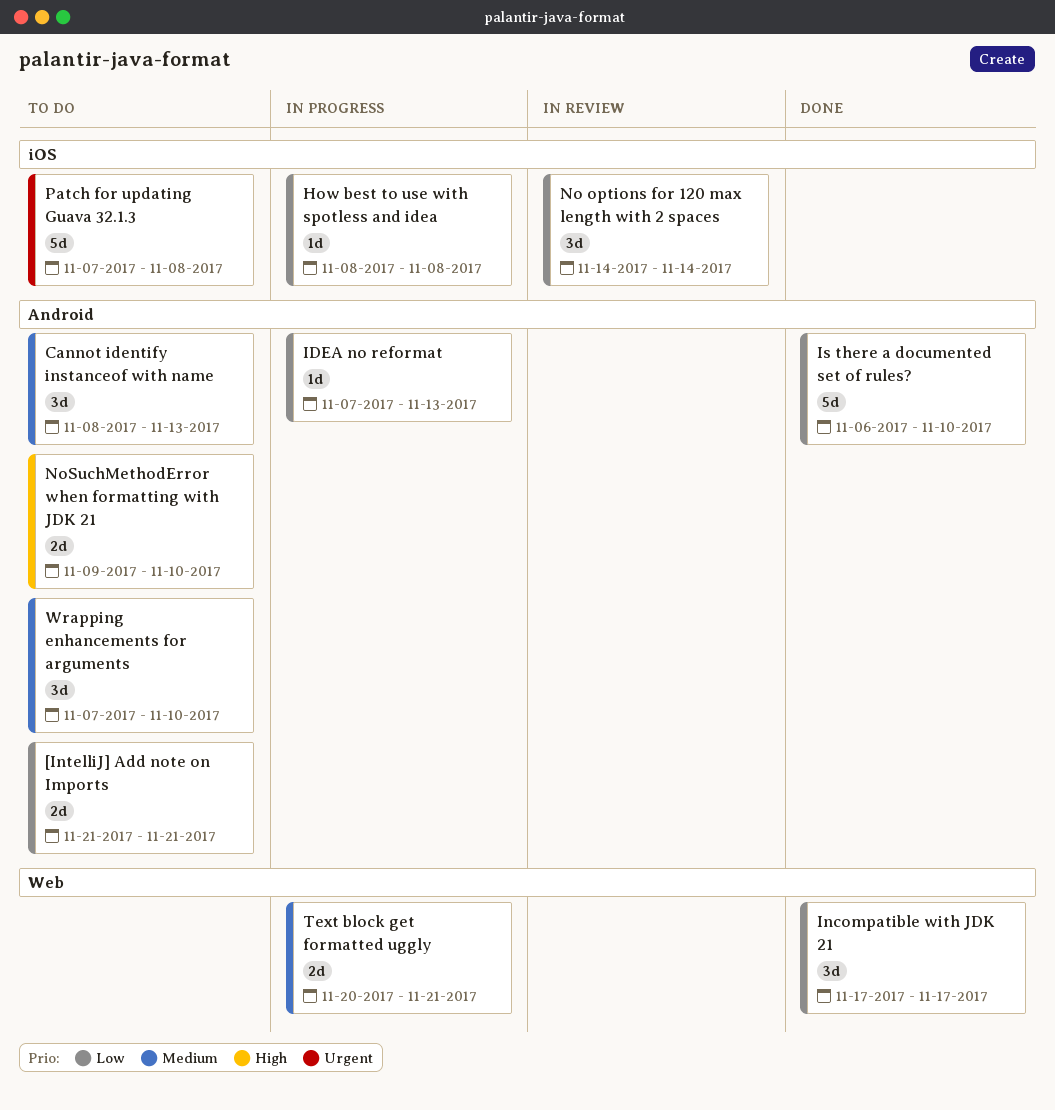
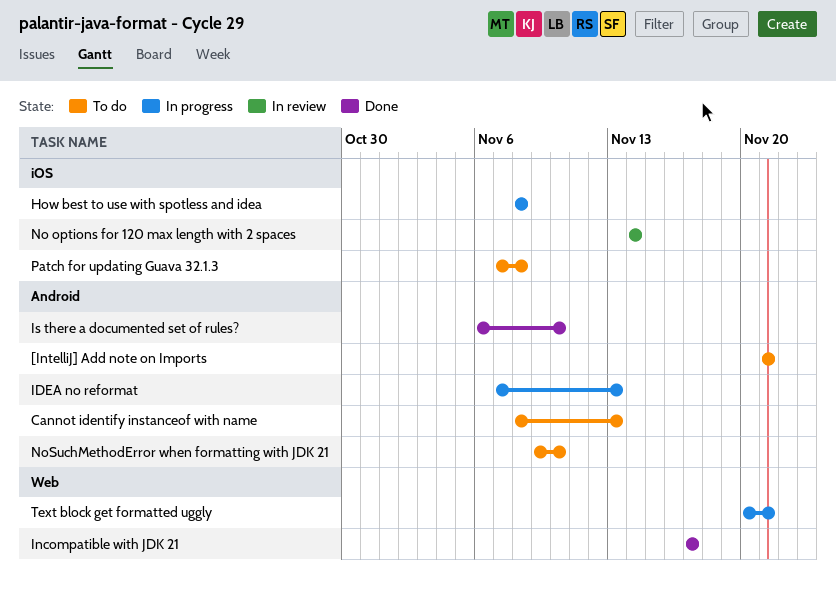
Wrapping enhancements for arguments: present -> none

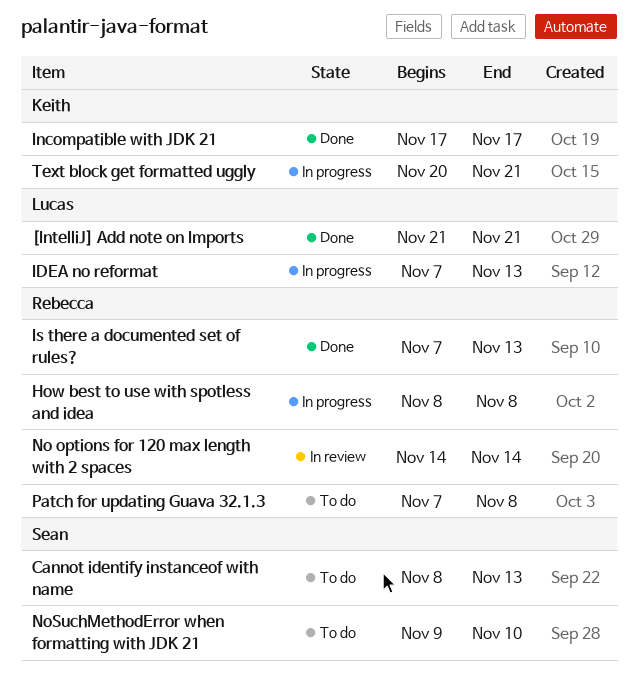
[IntelliJ] Add note on Imports, status: To do -> Done
Is there a documented set of rules?, start: Nov 6 -> Nov 7
Is there a documented set of rules?, due: Nov 10 -> Nov 13

